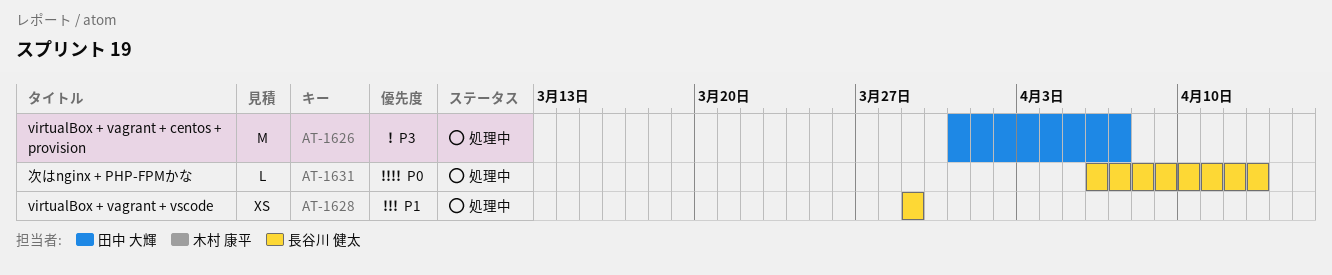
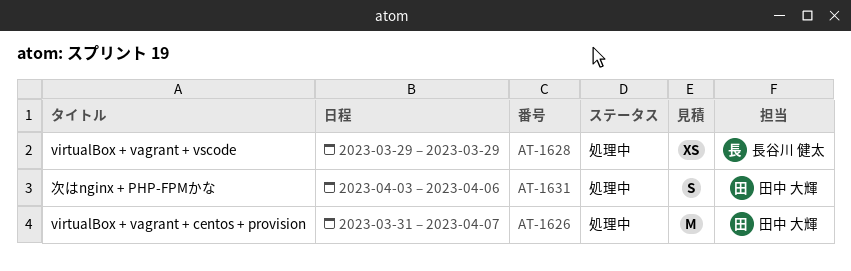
AT-1631, owner: 長谷川 健太 -> 田中 大輝
AT-1631, estimate: L -> S
AT-1631, start: Apr 6 -> Apr 3
AT-1631, due: Apr 13 -> Apr 6

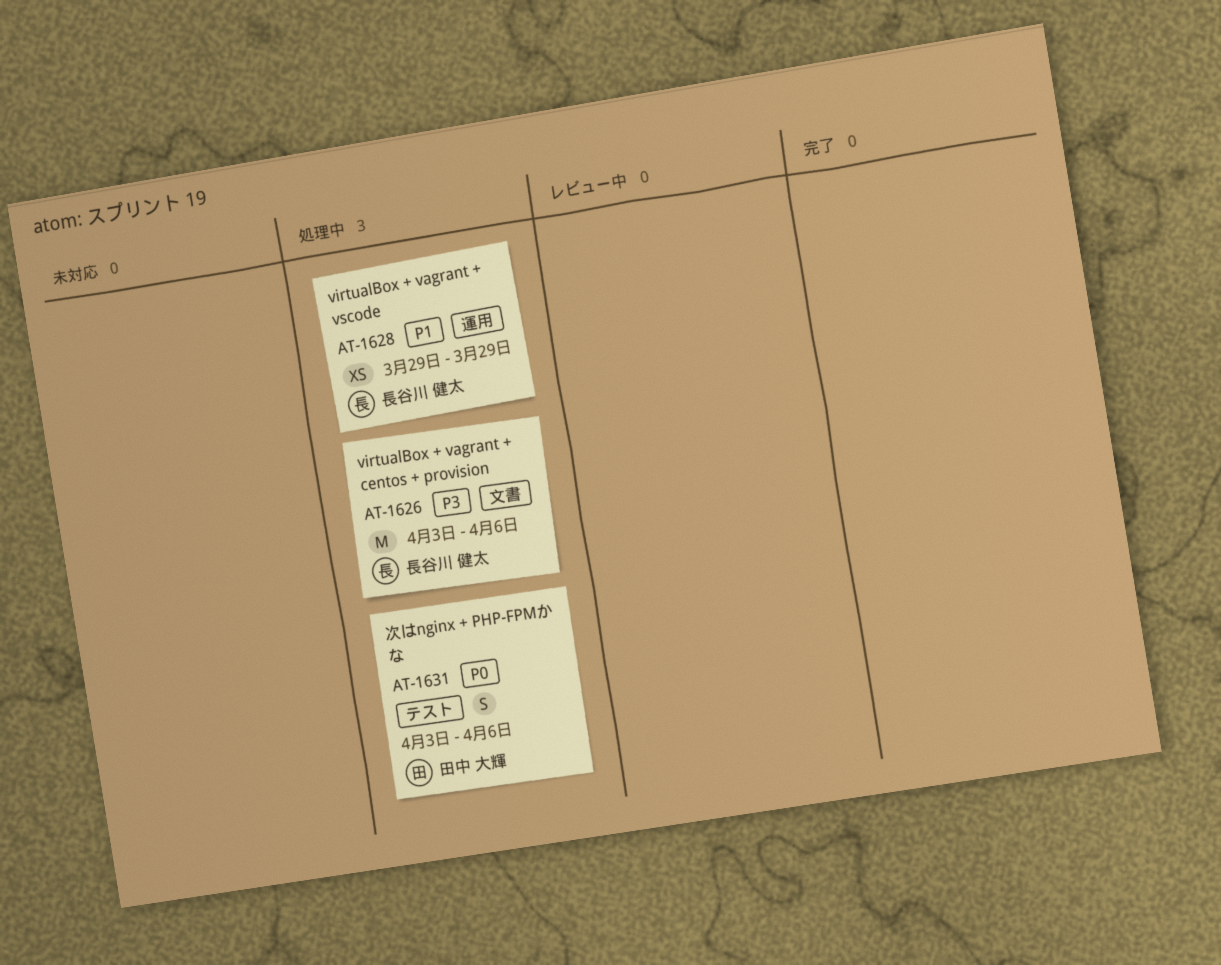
AT-1626, owner: 田中 大輝 -> 長谷川 健太
AT-1626, start: Mar 31 -> Apr 3
AT-1626, due: Apr 7 -> Apr 6

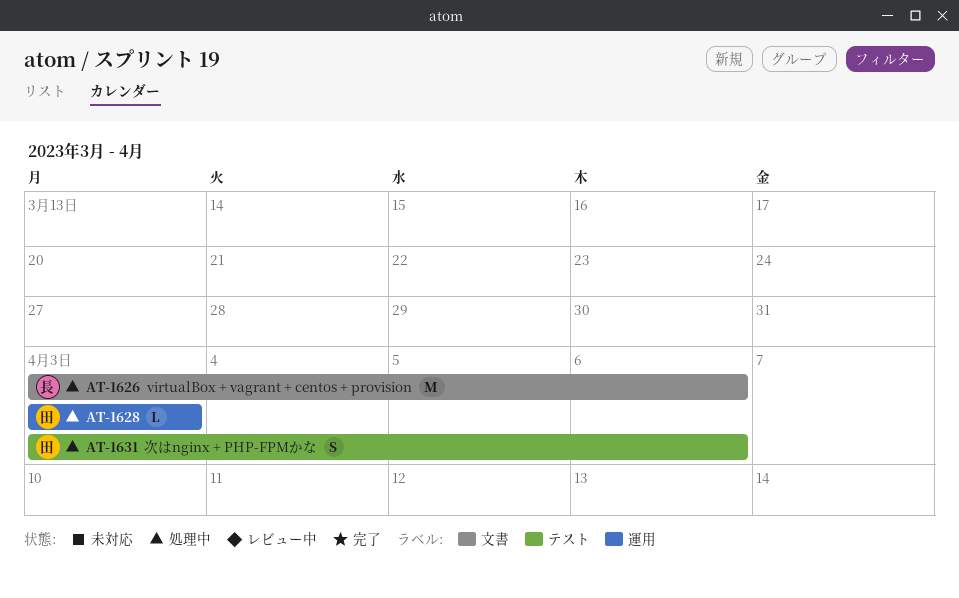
AT-1628, owner: 長谷川 健太 -> 田中 大輝
AT-1628, estimate: XS -> L
AT-1628, start: Mar 29 -> Apr 3
AT-1628, due: Mar 29 -> Apr 3

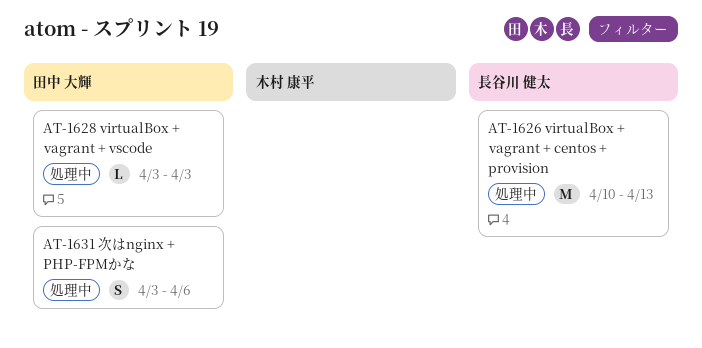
AT-1626, start: Apr 3 -> Apr 10
AT-1626, due: Apr 6 -> Apr 13

